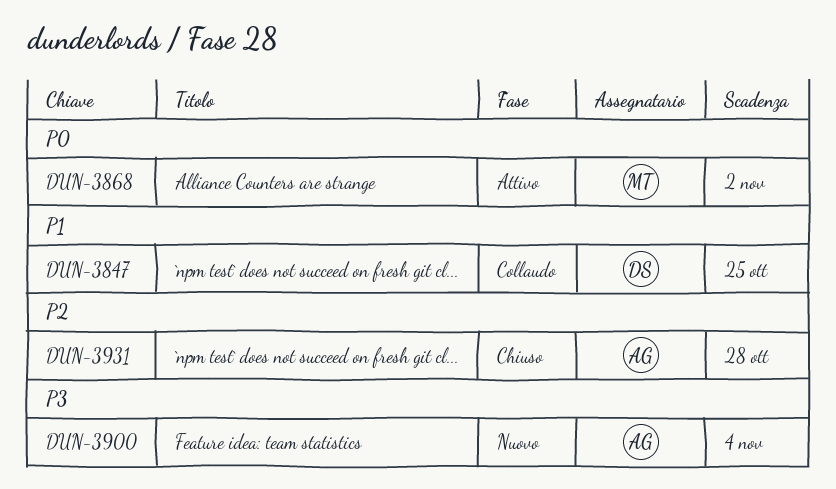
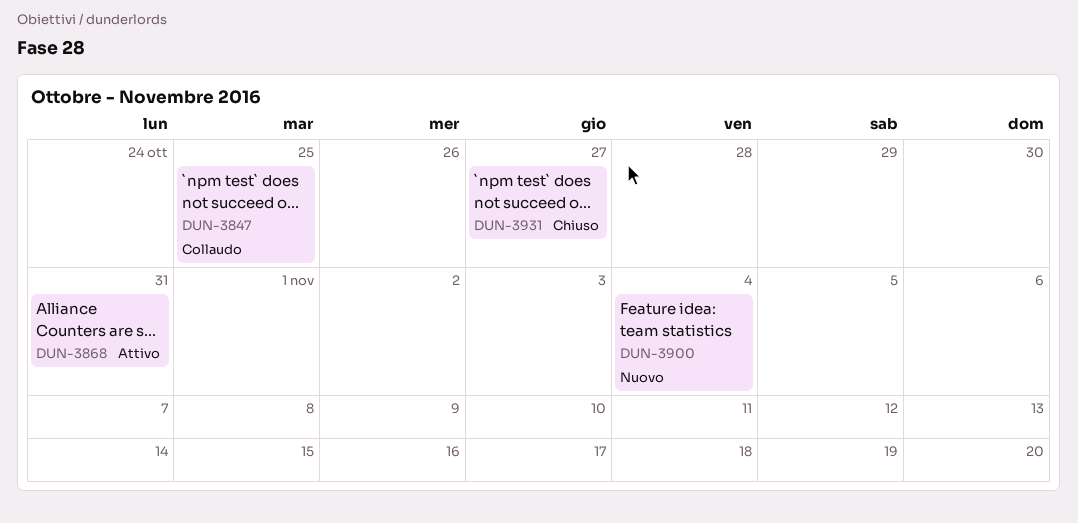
DUN-3868, due: Nov 2 -> Oct 31
DUN-3931, due: Oct 28 -> Oct 27

